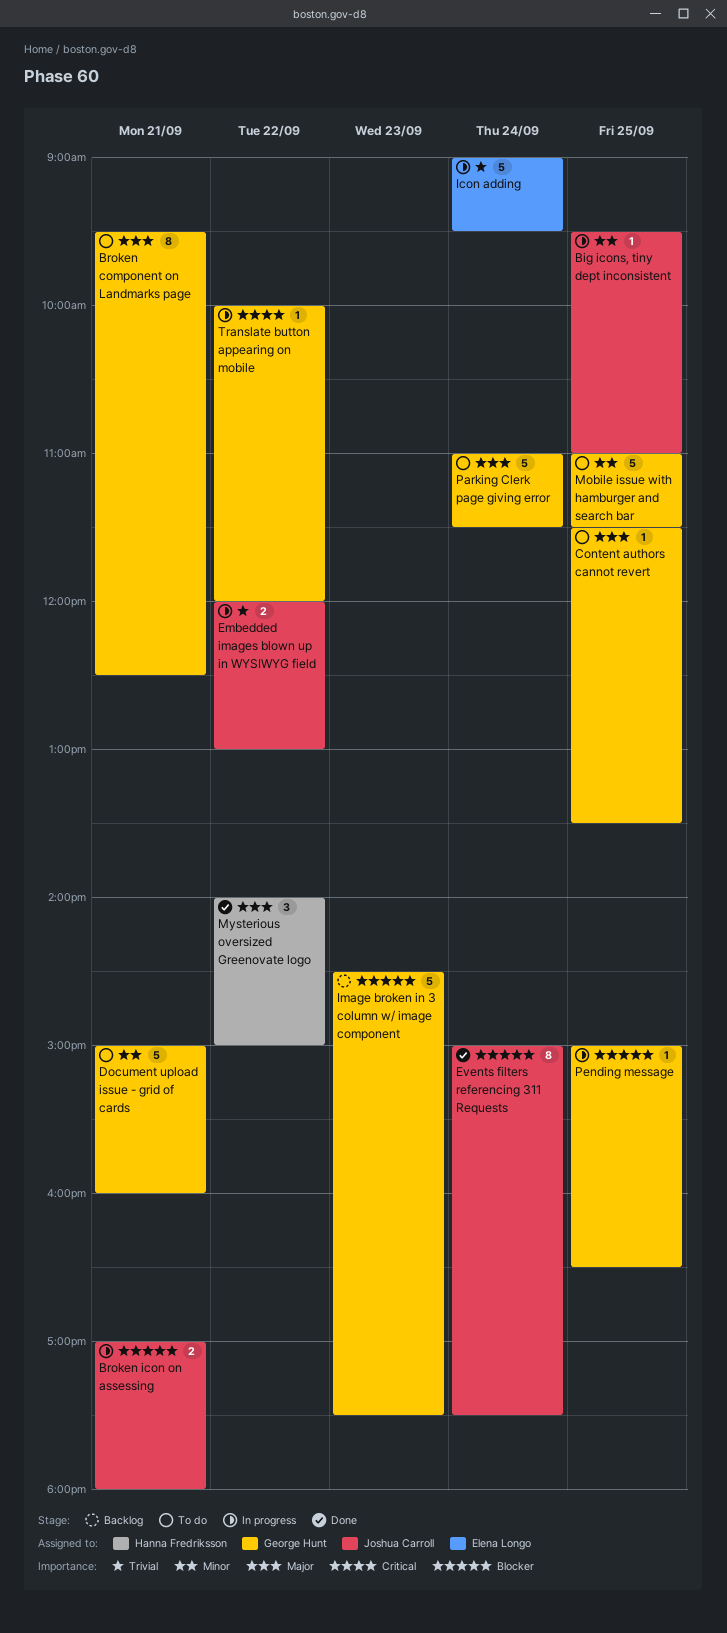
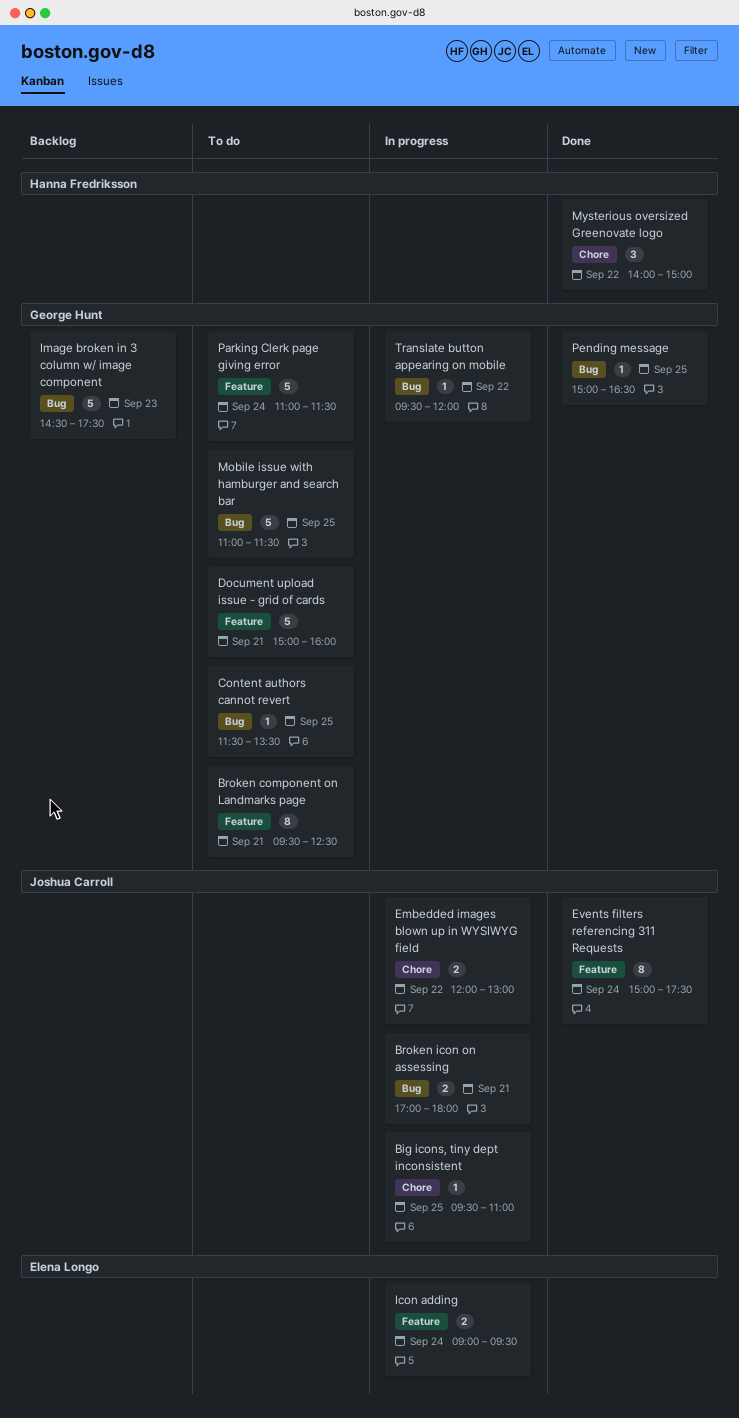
Icon adding, estimate: 5 -> 2
Pending message, status: In progress -> Done
Translate button appearing on mobile, begins: 10:00 -> 09:30

